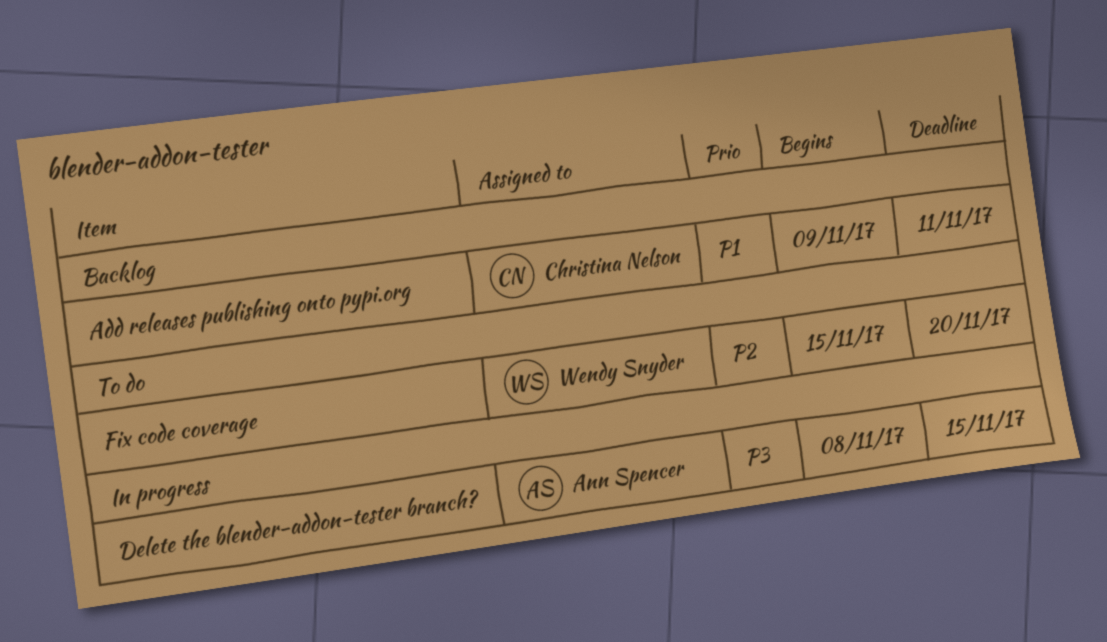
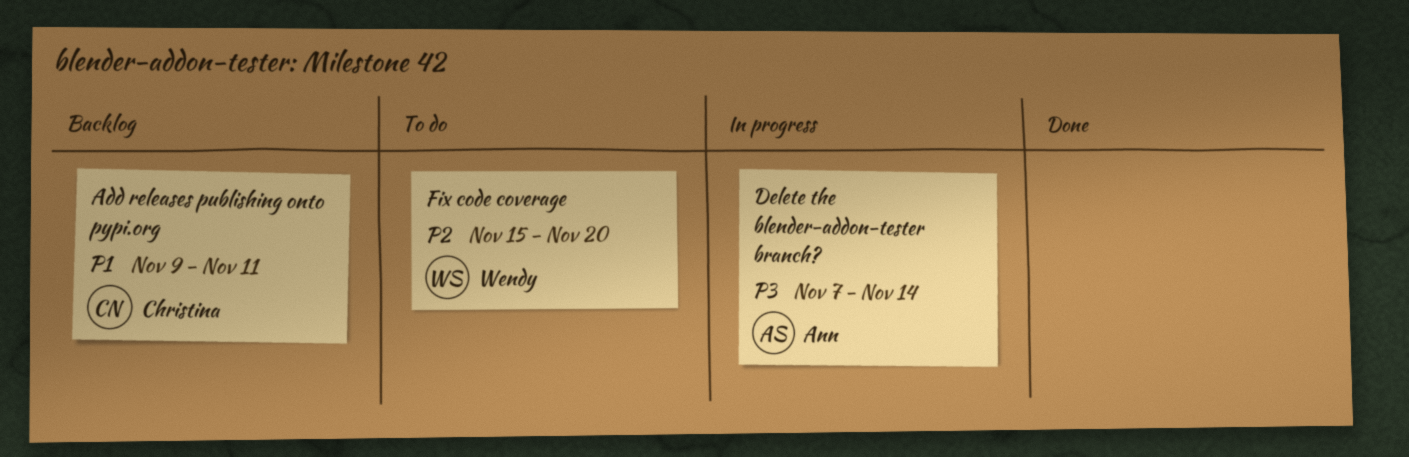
Delete the blender-addon-tester branch?, start: Nov 8 -> Nov 7
Delete the blender-addon-tester branch?, due: Nov 15 -> Nov 14

